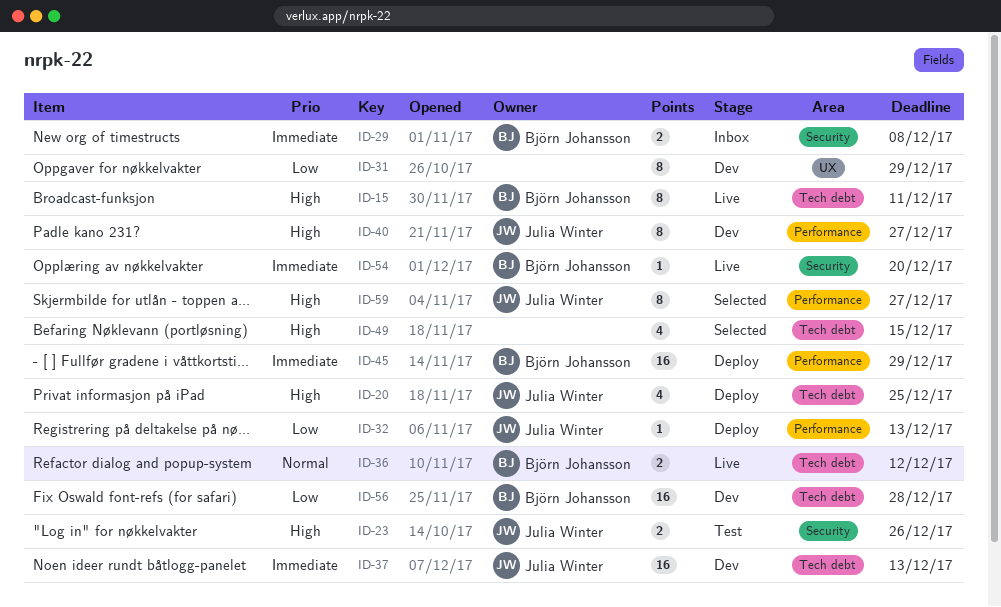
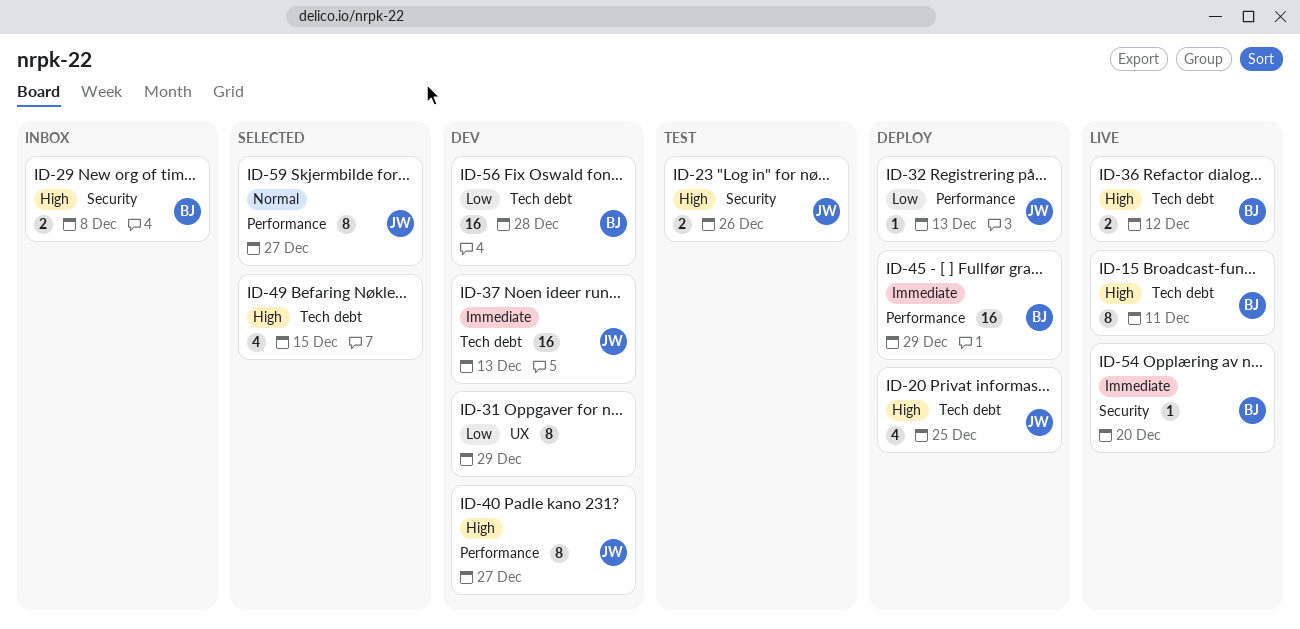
ID-29, priority: Immediate -> High
ID-36, priority: Normal -> High
ID-59, priority: High -> Normal

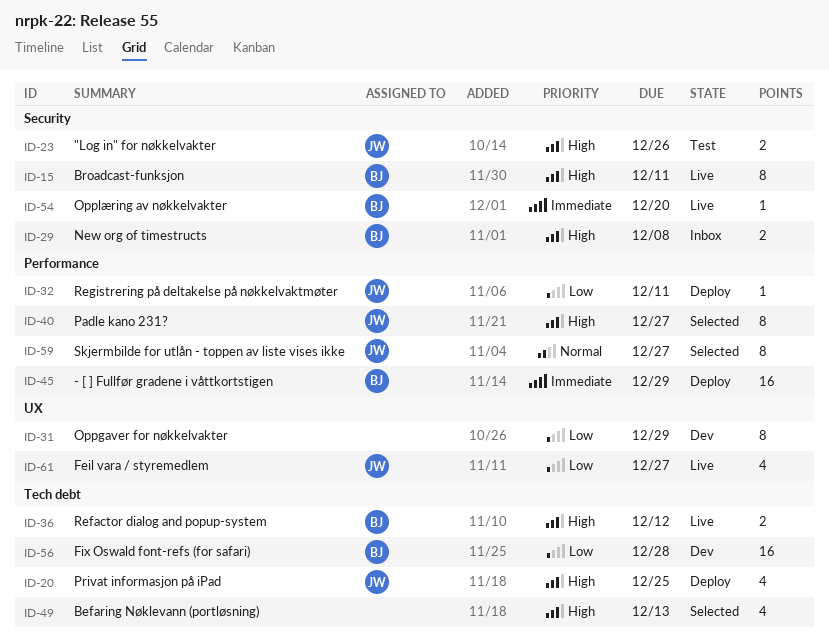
ID-15, label: Tech debt -> Security
ID-32, due: Dec 13 -> Dec 11
ID-37: present -> none
ID-40, status: Dev -> Selected
ID-49, due: Dec 15 -> Dec 13
ID-61: none -> present

